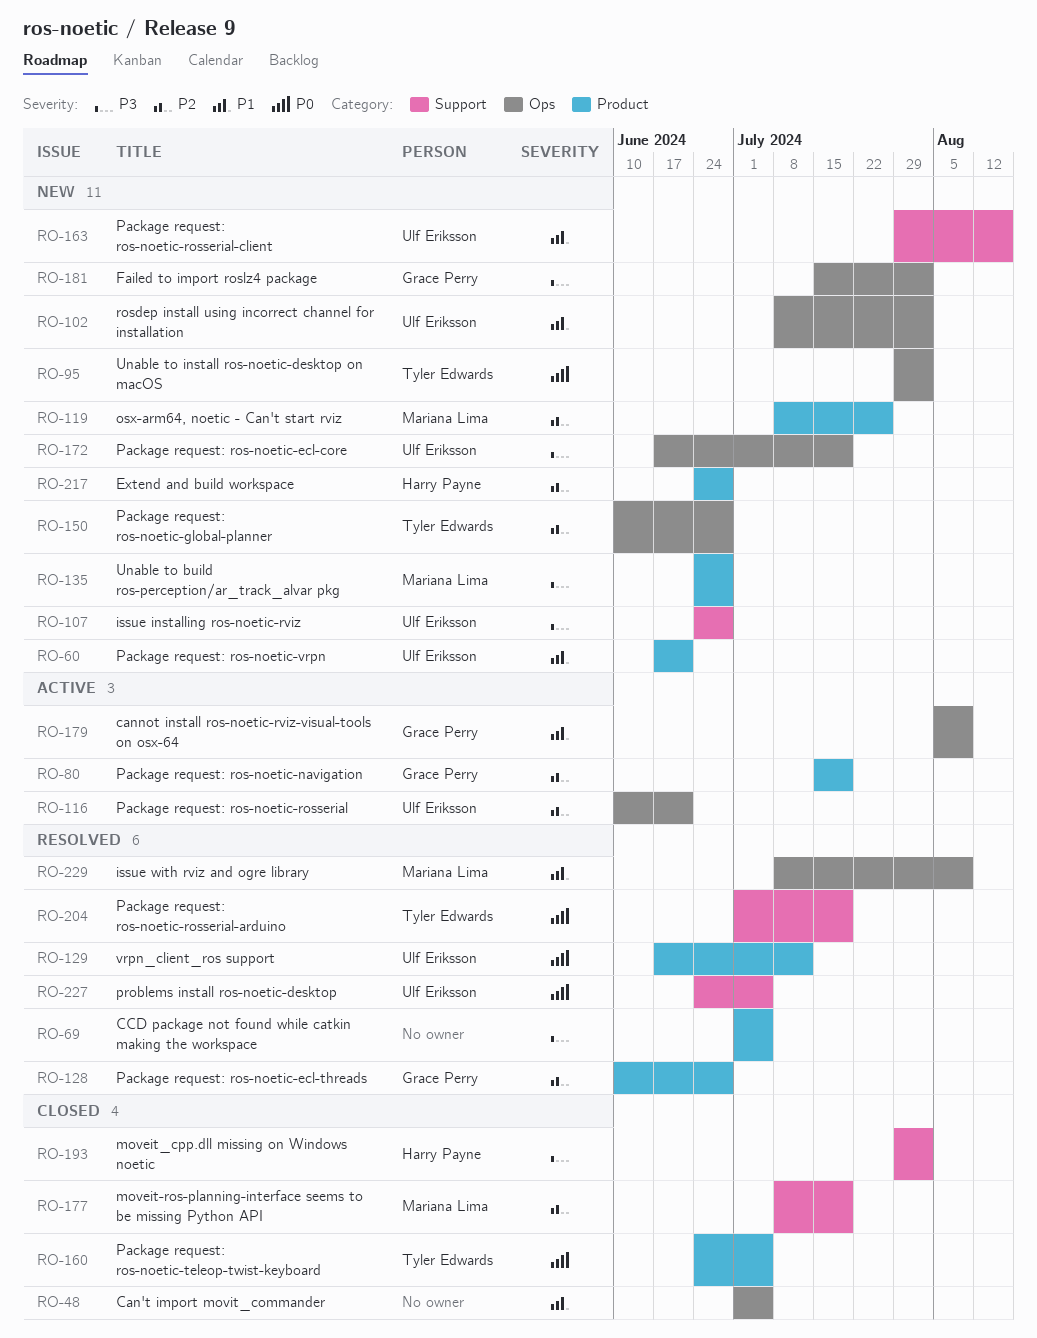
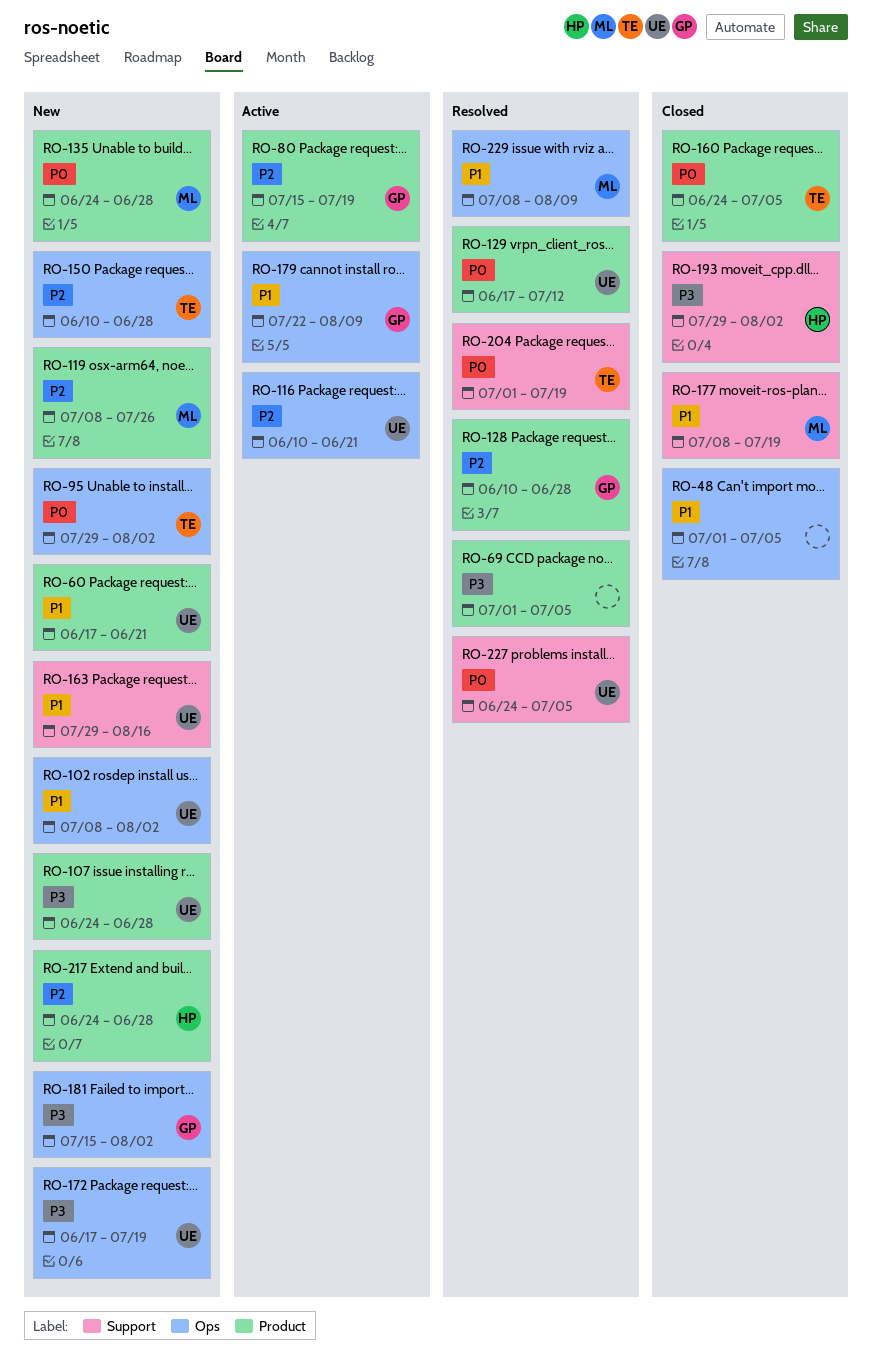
RO-107, label: Support -> Product
RO-135, priority: P3 -> P0
RO-177, priority: P2 -> P1
RO-179, start: Aug 5 -> Jul 22

